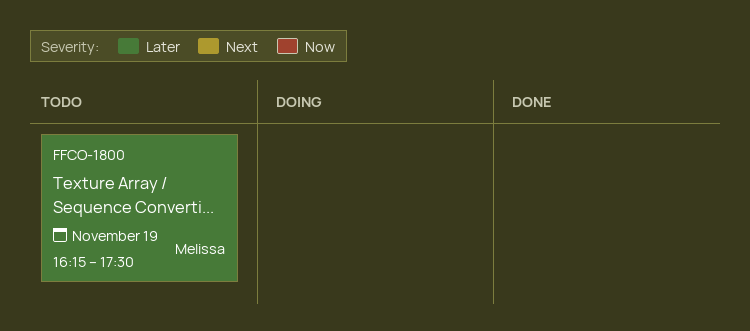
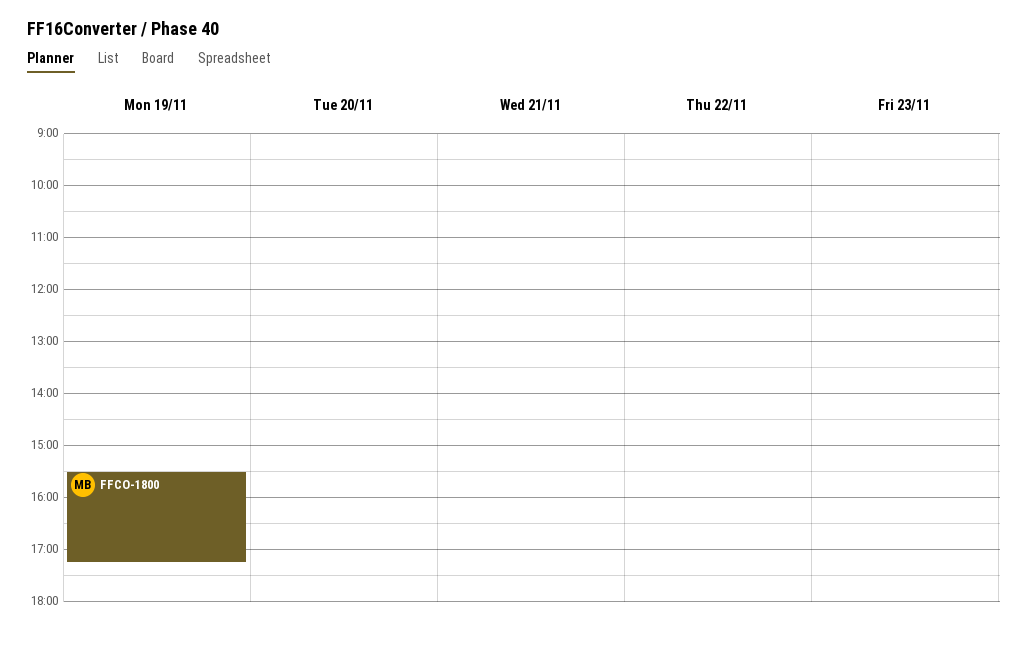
FFCO-1800, begins: 16:15 -> 15:30
FFCO-1800, ends: 17:30 -> 17:15

